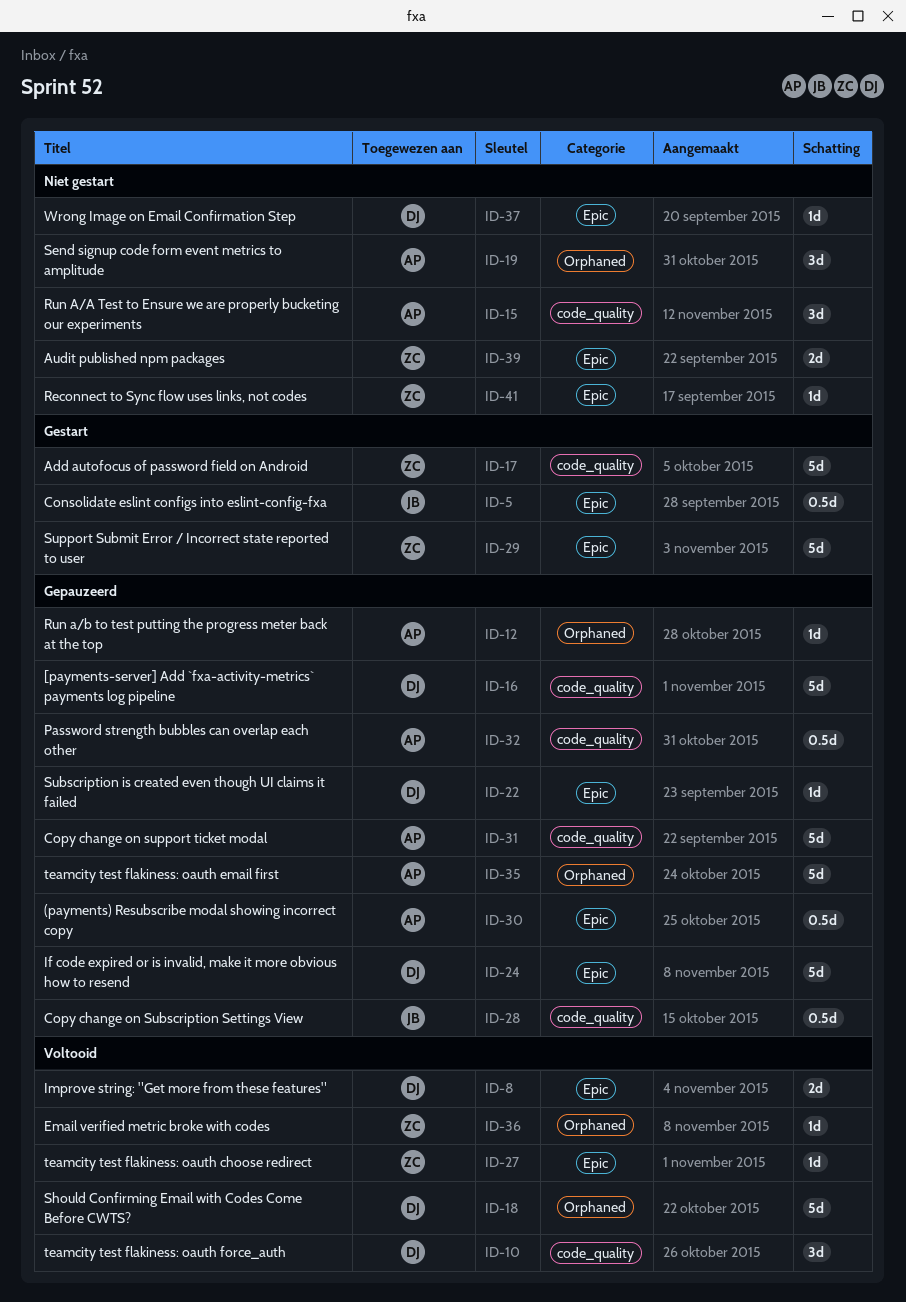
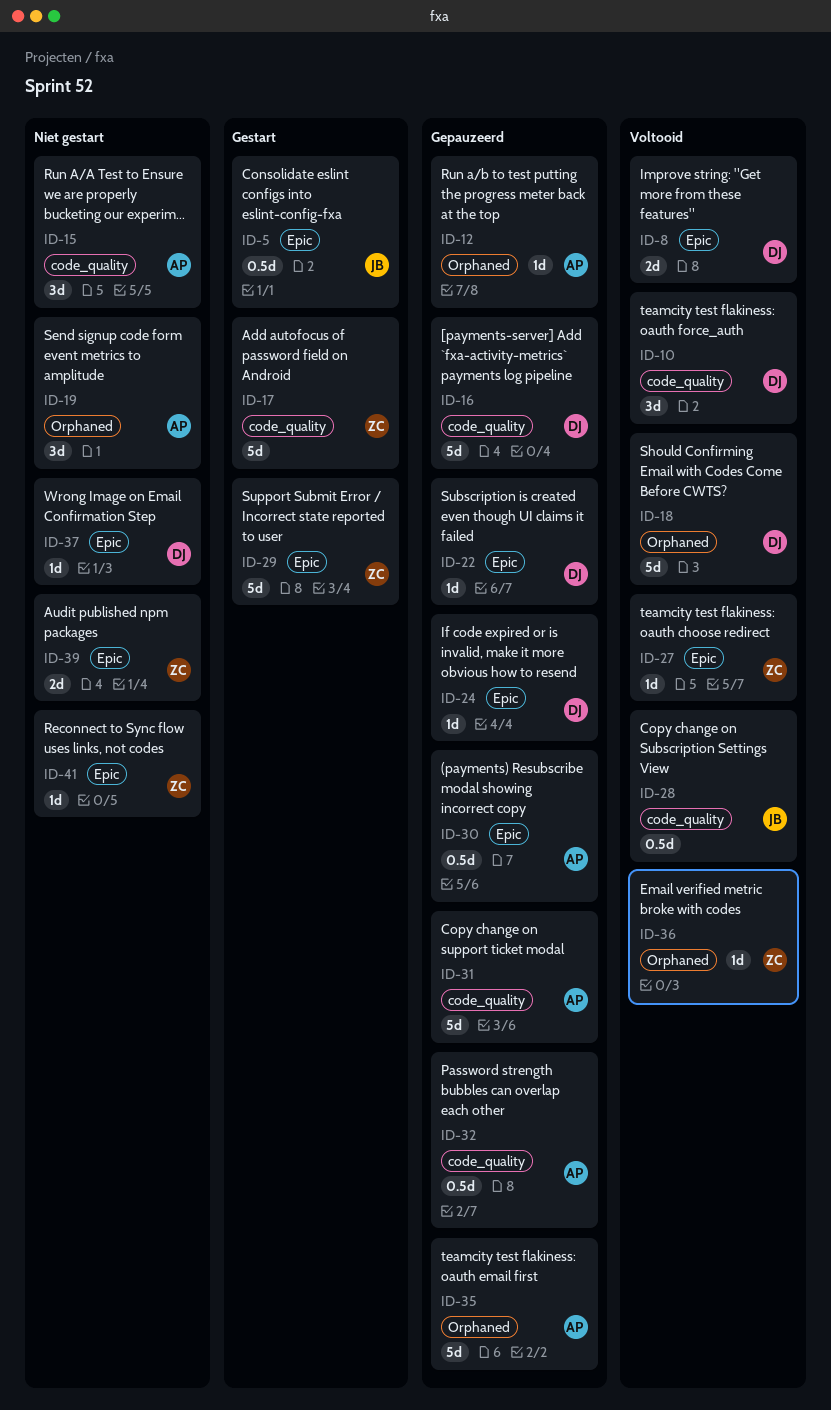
ID-24, estimate: 5d -> 1d
ID-28, status: Gepauzeerd -> Voltooid

